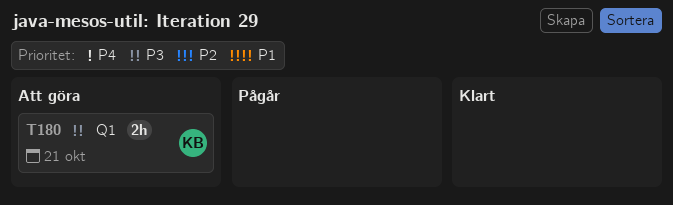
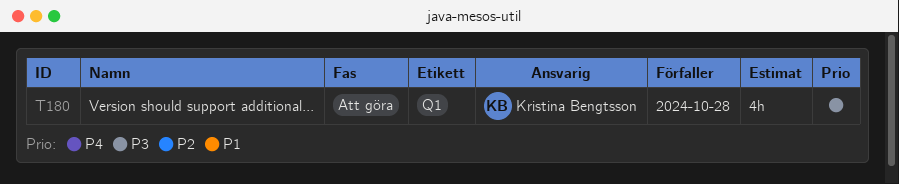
T180, estimate: 2h -> 4h
T180, due: Oct 21 -> Oct 28

